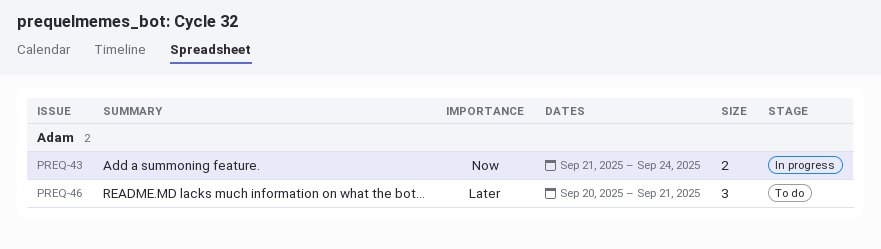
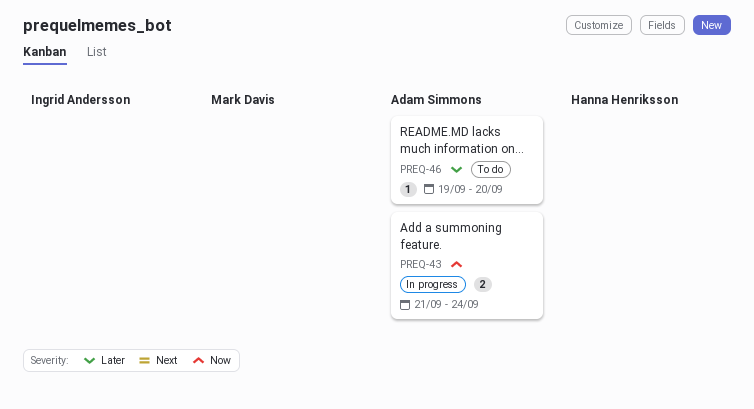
PREQ-46, estimate: 3 -> 1
PREQ-46, start: Sep 20 -> Sep 19
PREQ-46, due: Sep 21 -> Sep 20

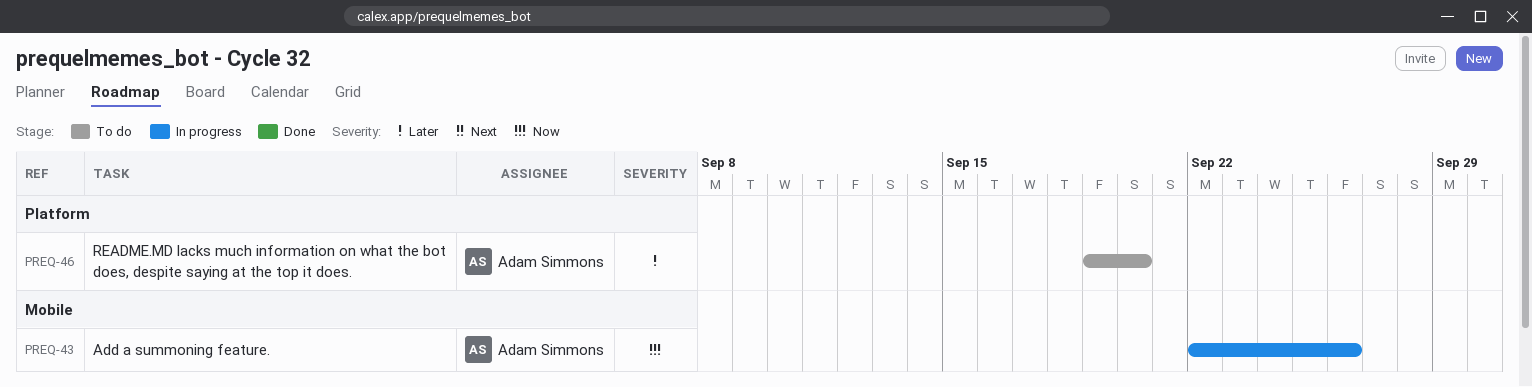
PREQ-43, start: Sep 21 -> Sep 22
PREQ-43, due: Sep 24 -> Sep 26

